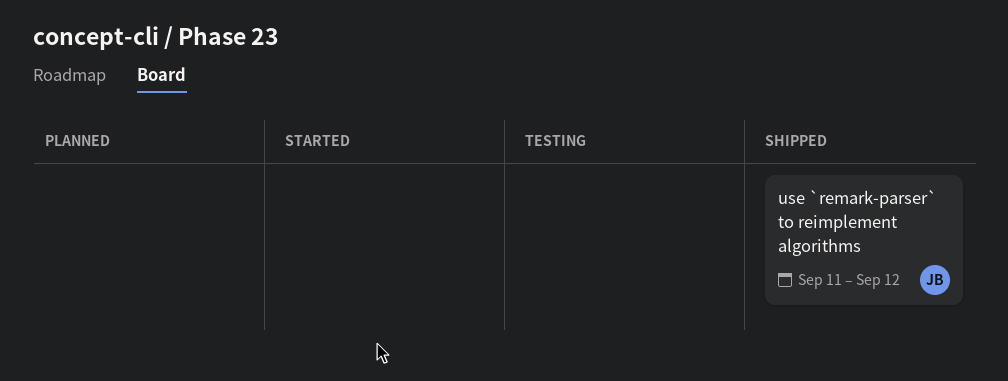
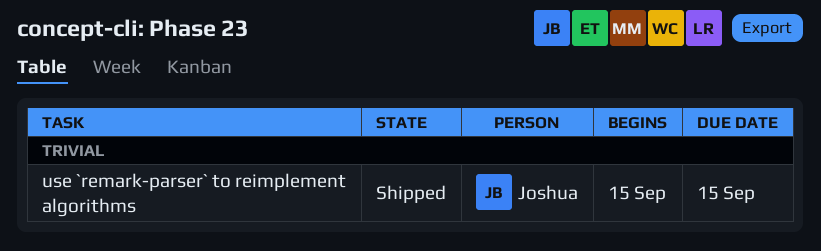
use `remark-parser` to reimplement algorithms, start: Sep 11 -> Sep 15
use `remark-parser` to reimplement algorithms, due: Sep 12 -> Sep 15

